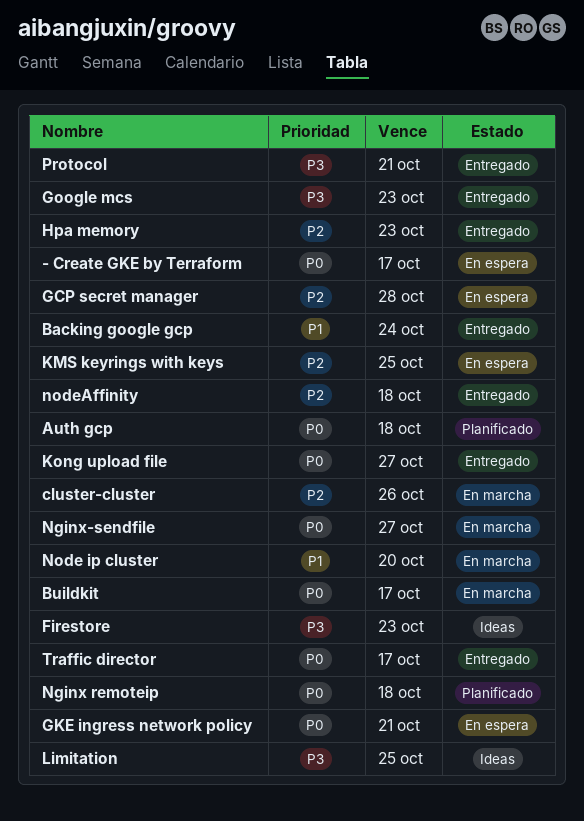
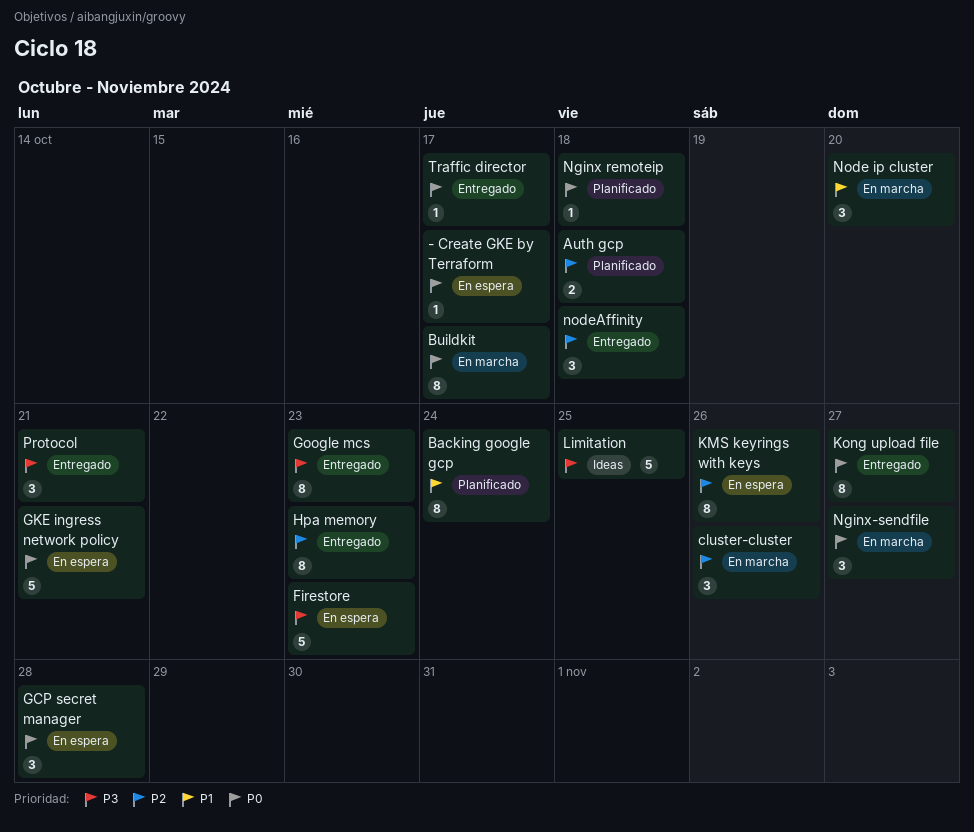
Auth gcp, priority: P0 -> P2
Backing google gcp, status: Entregado -> Planificado
Firestore, status: Ideas -> En espera
GCP secret manager, priority: P2 -> P0
KMS keyrings with keys, due: Oct 25 -> Oct 26

